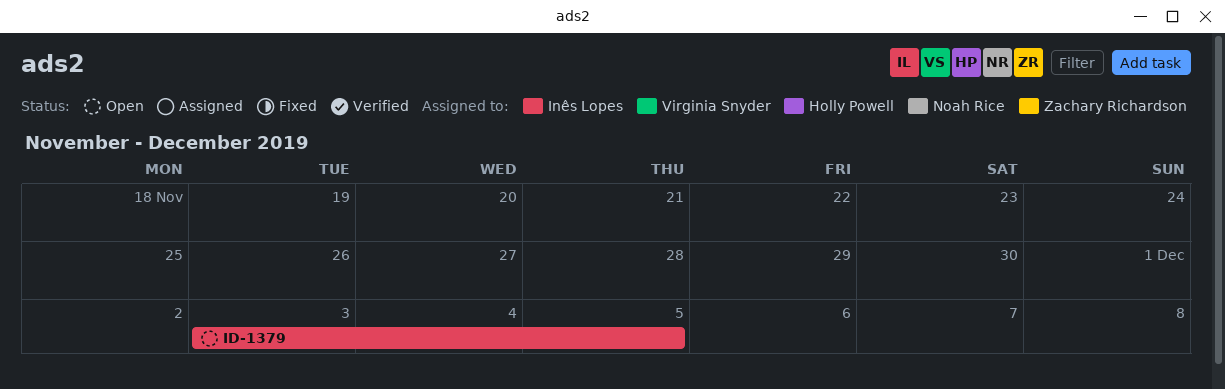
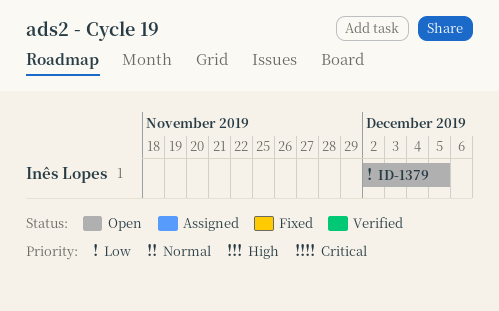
ID-1379, start: Dec 3 -> Dec 2

